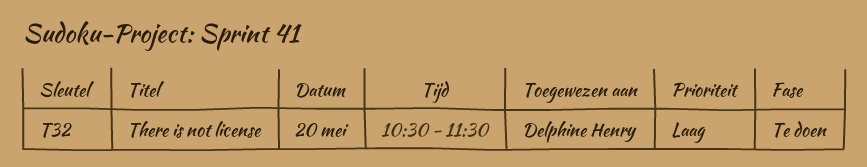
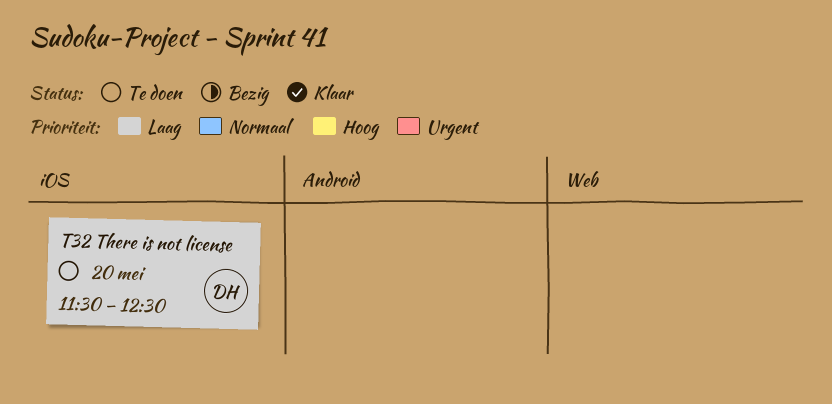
T32, begins: 10:30 -> 11:30
T32, ends: 11:30 -> 12:30

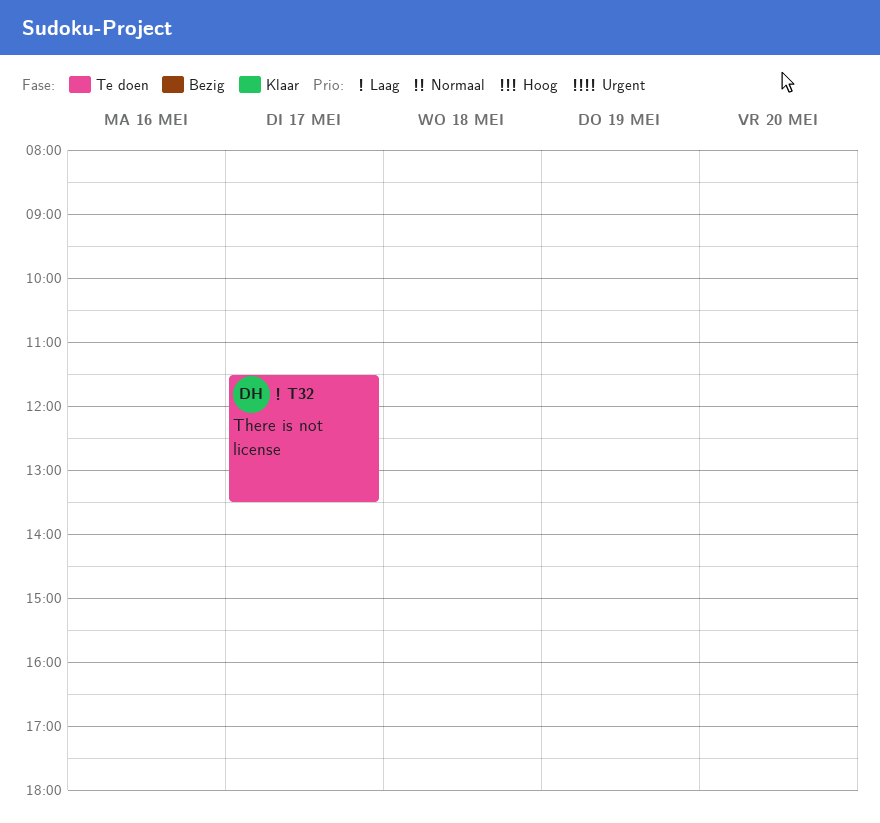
T32, day: May 20 -> May 17
T32, ends: 12:30 -> 13:30

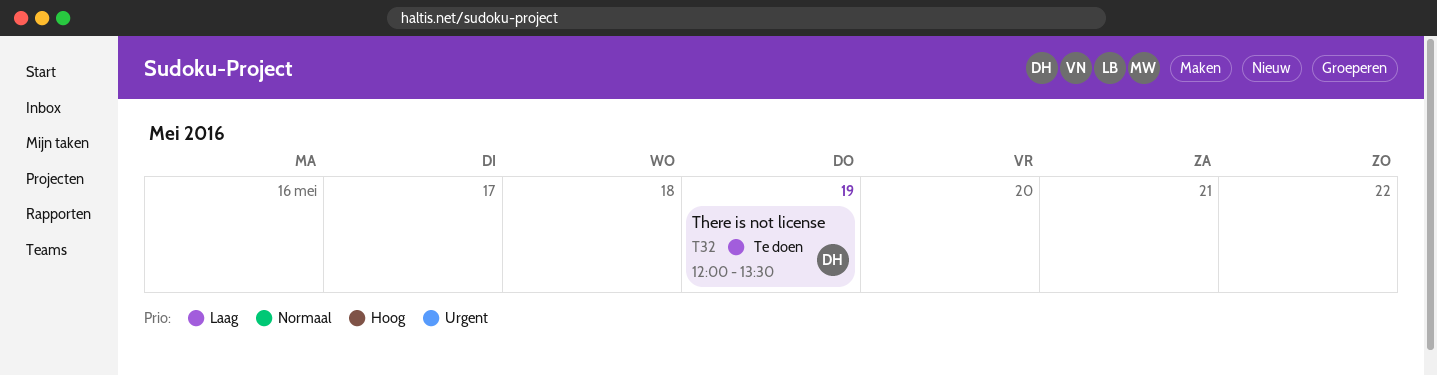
T32, day: May 17 -> May 19
T32, begins: 11:30 -> 12:00

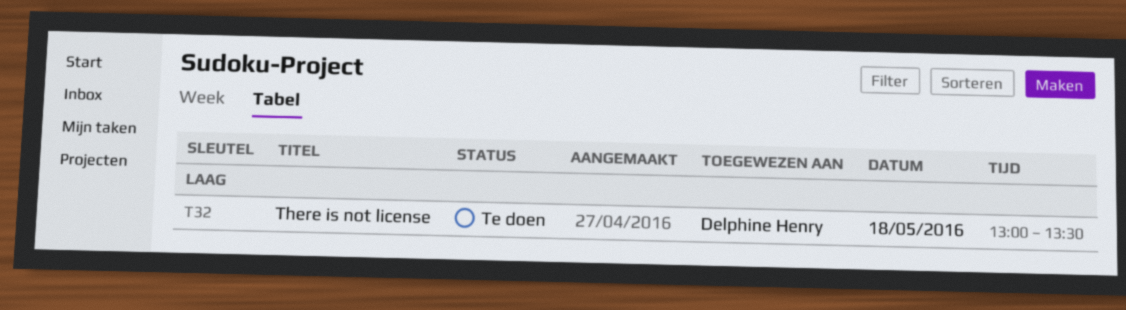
T32, day: May 19 -> May 18
T32, begins: 12:00 -> 13:00

